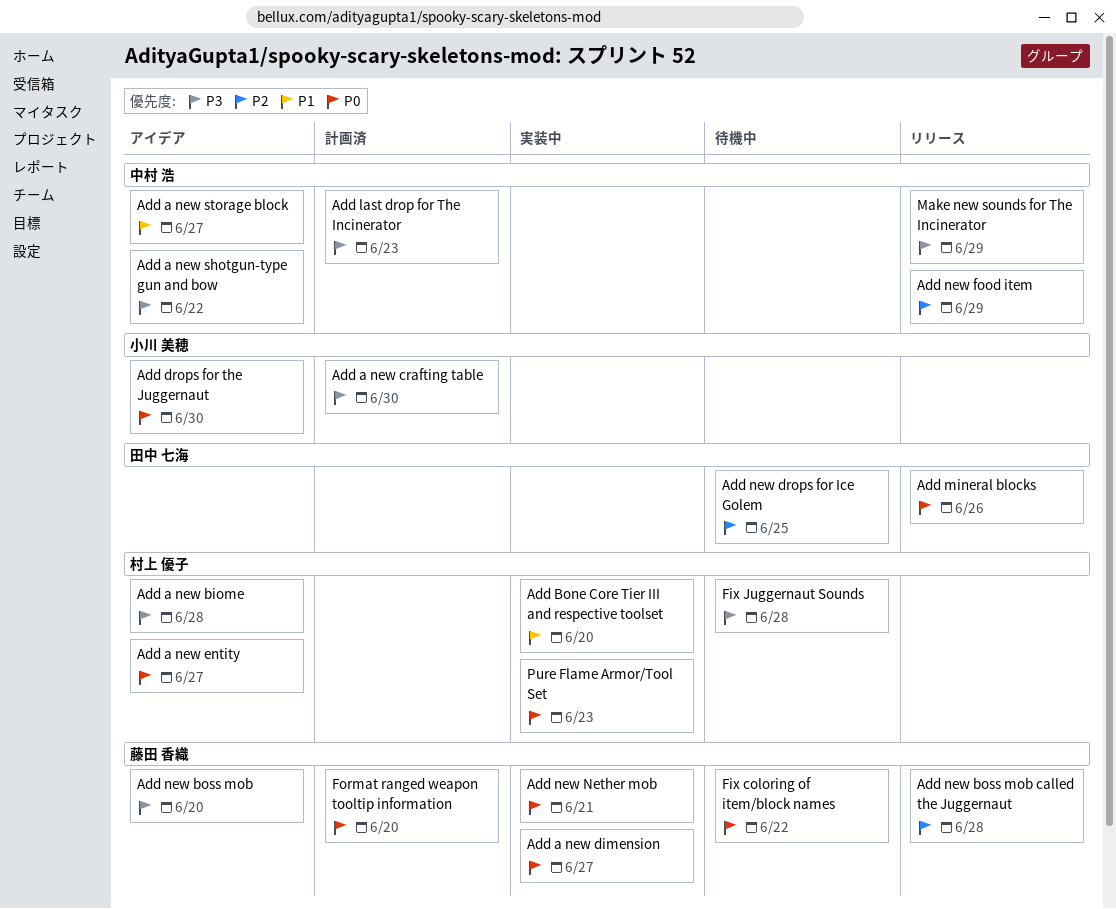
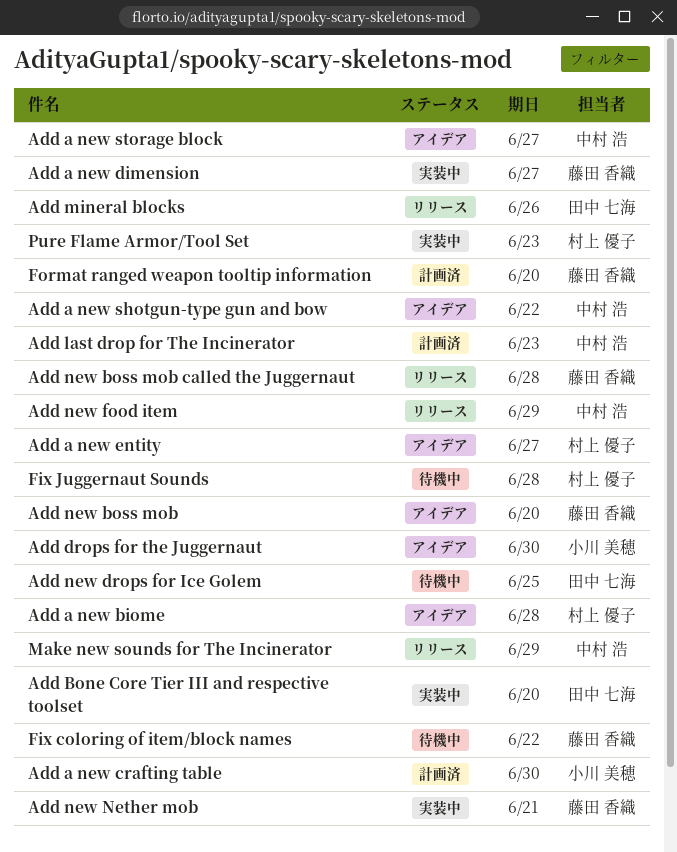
Add Bone Core Tier III and respective toolset, owner: 村上 優子 -> 田中 七海

